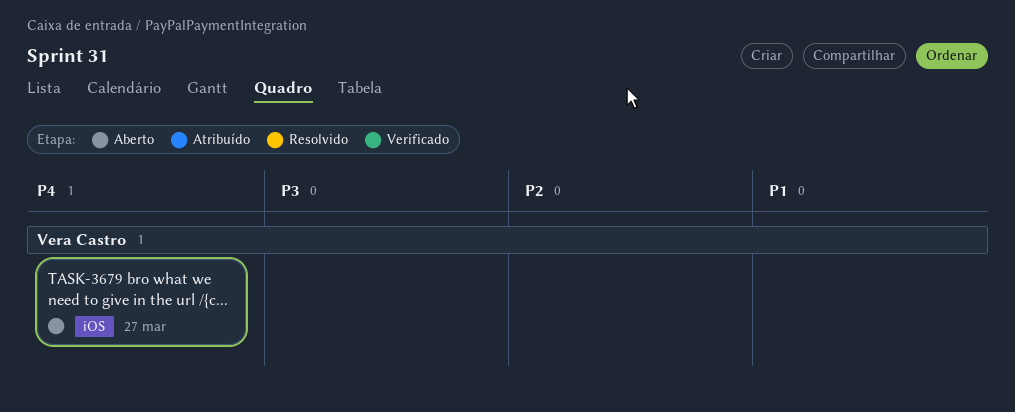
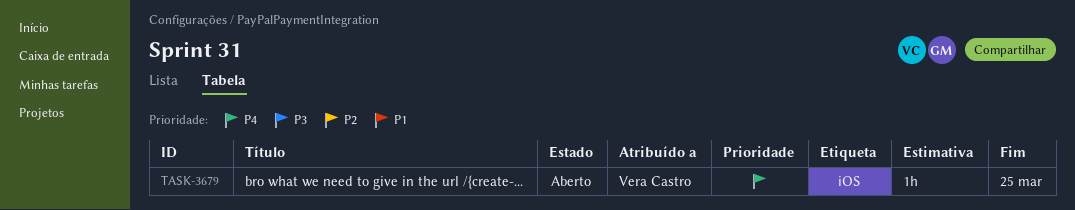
TASK-3679, due: Mar 27 -> Mar 25

